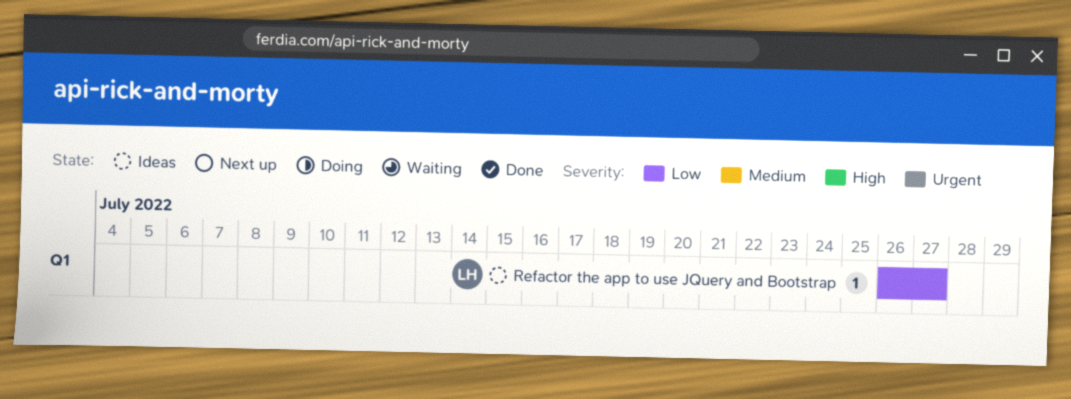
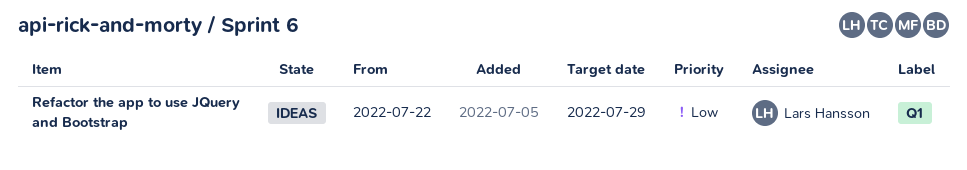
Refactor the app to use JQuery and Bootstrap, start: Jul 26 -> Jul 22
Refactor the app to use JQuery and Bootstrap, due: Jul 27 -> Jul 29

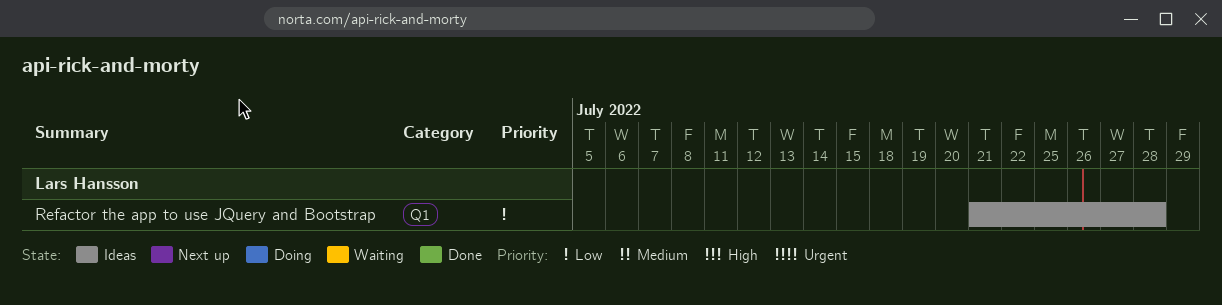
Refactor the app to use JQuery and Bootstrap, start: Jul 22 -> Jul 21
Refactor the app to use JQuery and Bootstrap, due: Jul 29 -> Jul 28

